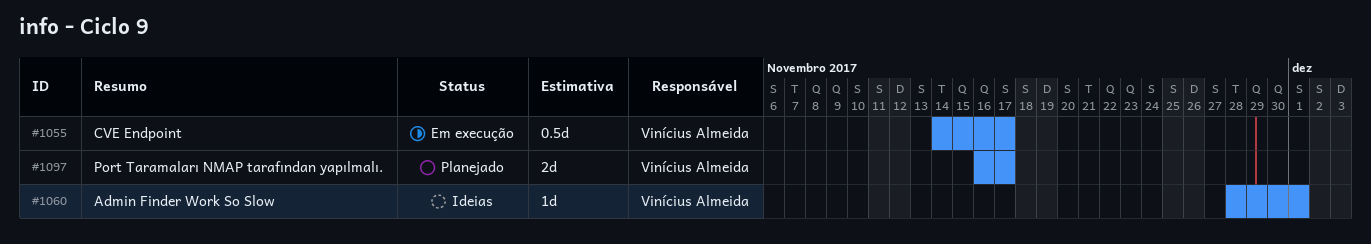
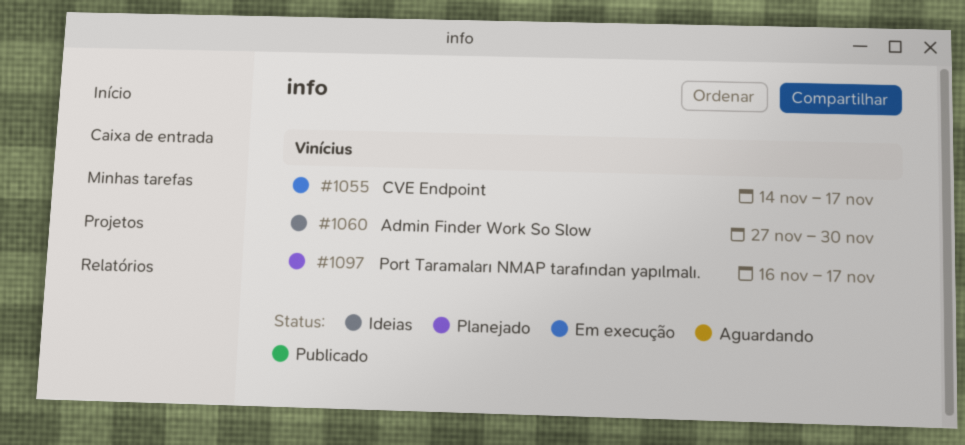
#1060, start: Nov 28 -> Nov 27
#1060, due: Dec 1 -> Nov 30

